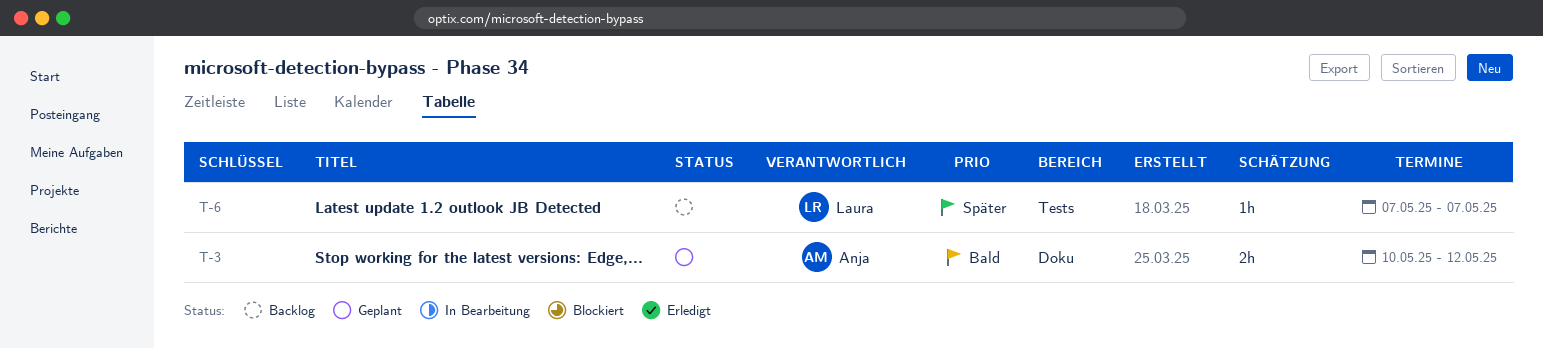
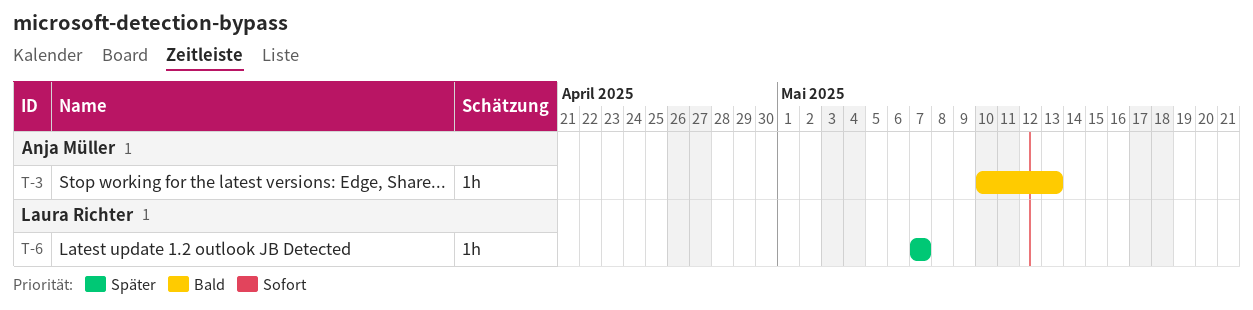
T-3, estimate: 2h -> 1h
T-3, due: May 12 -> May 13

